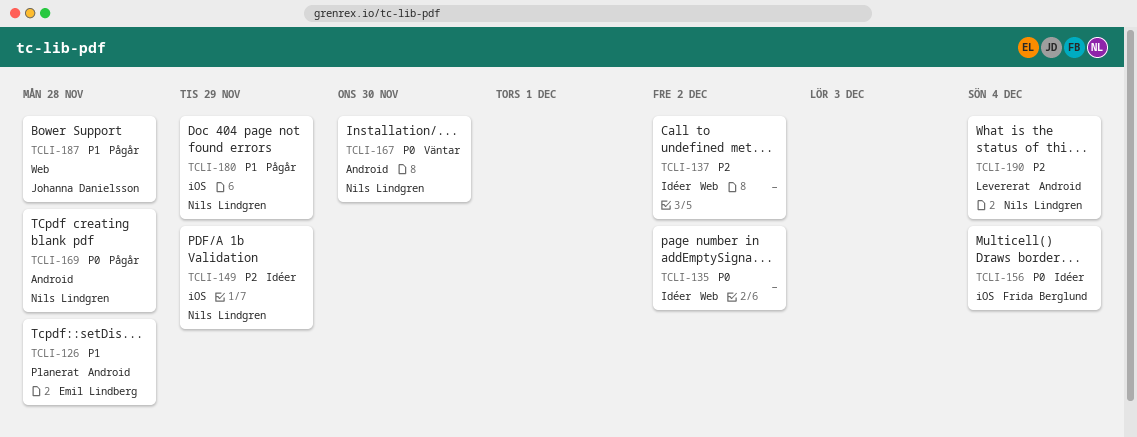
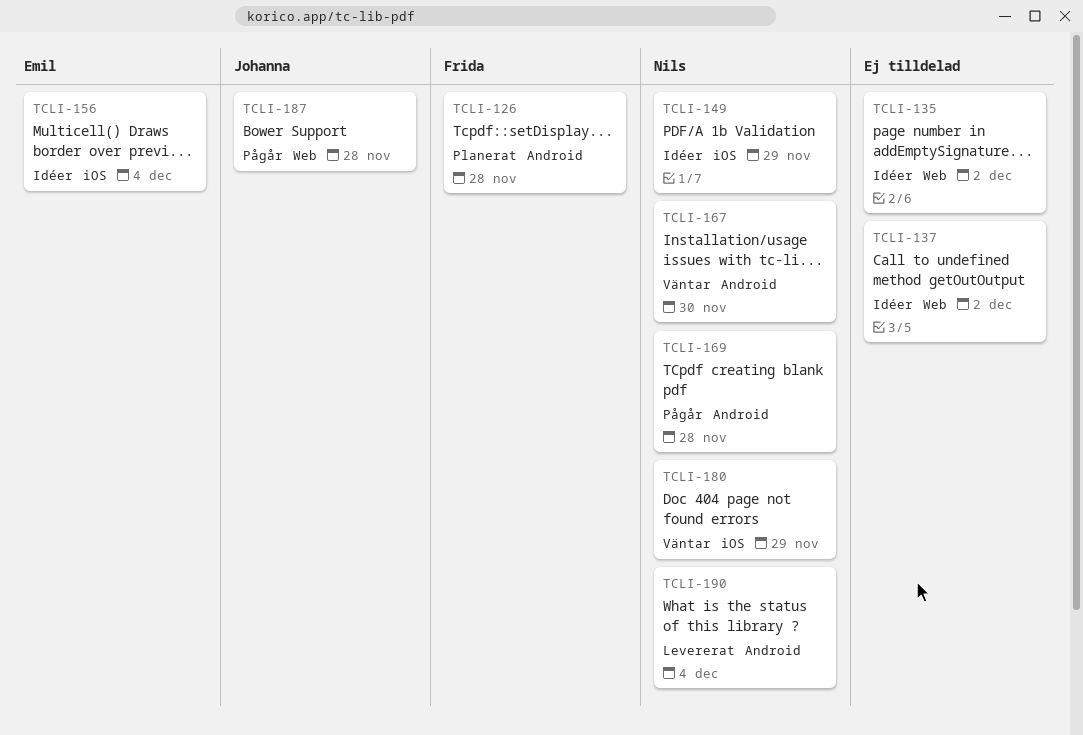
TCLI-126, owner: Emil Lindberg -> Frida Berglund
TCLI-156, owner: Frida Berglund -> Emil Lindberg
TCLI-180, status: Pågår -> Väntar

